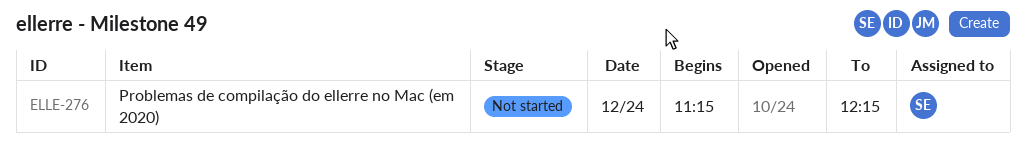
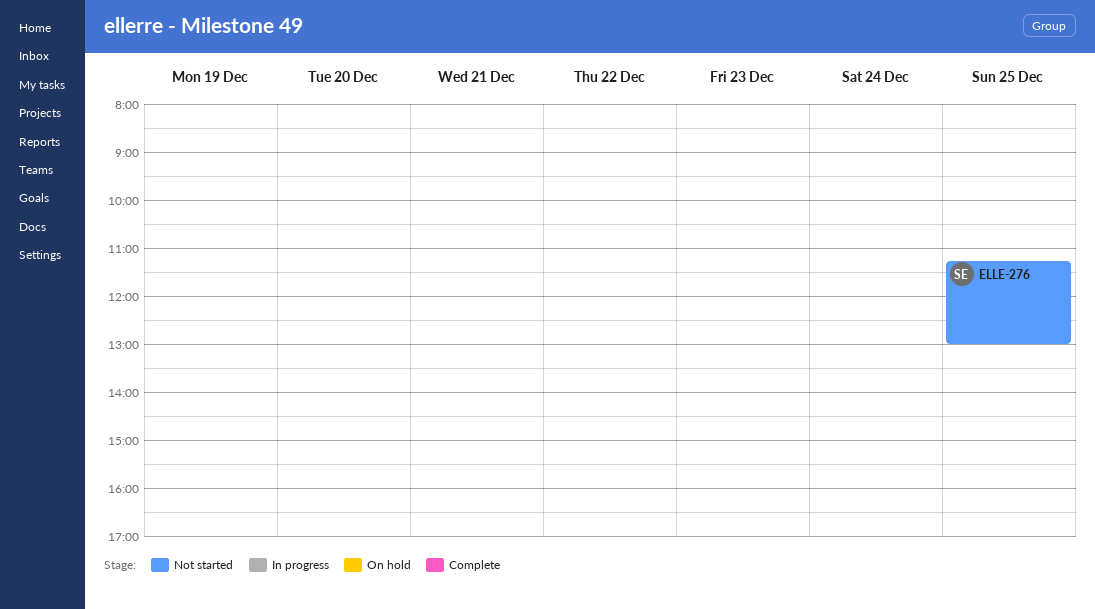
ELLE-276, day: Dec 24 -> Dec 25
ELLE-276, ends: 12:15 -> 13:00

